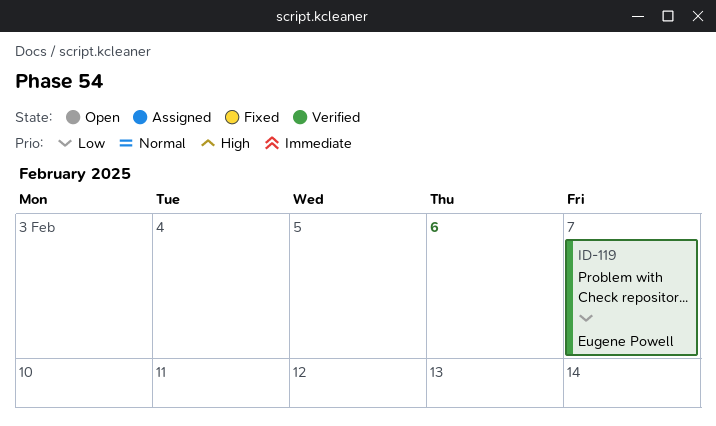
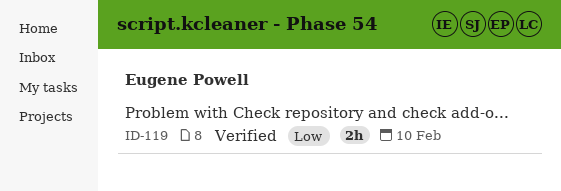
ID-119, due: Feb 7 -> Feb 10

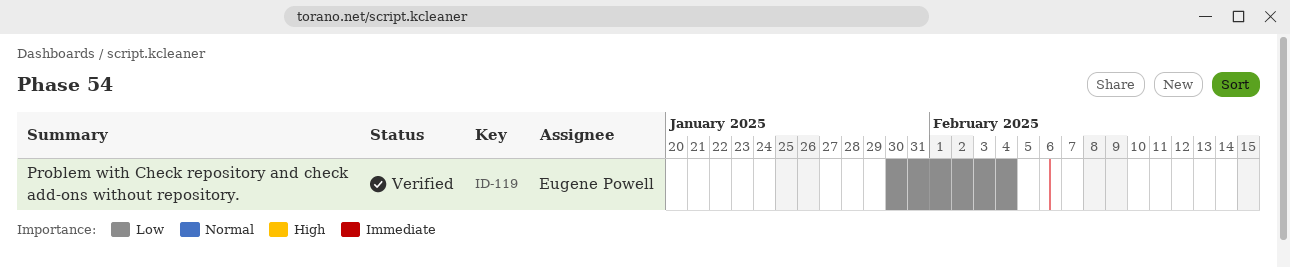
ID-119, due: Feb 10 -> Feb 4

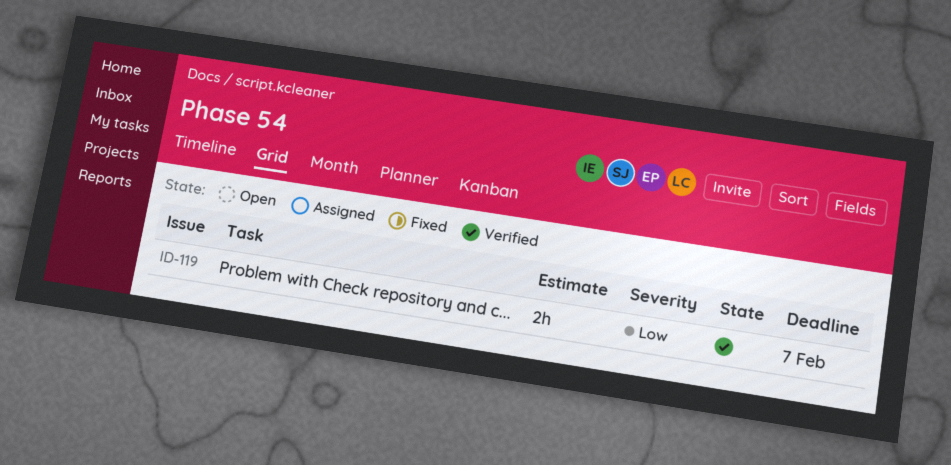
ID-119, due: Feb 4 -> Feb 7

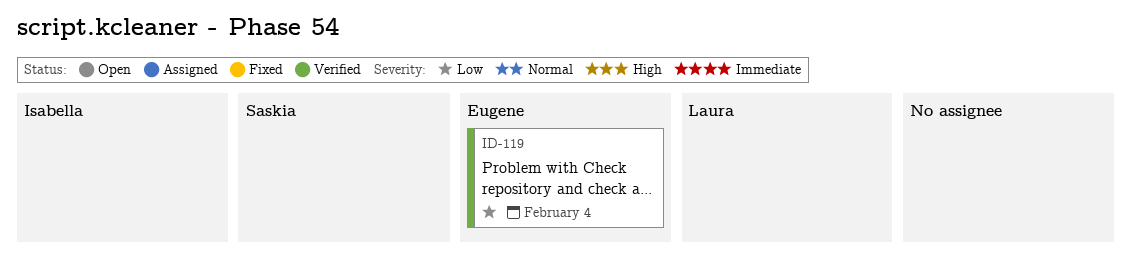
ID-119, due: Feb 7 -> Feb 4

